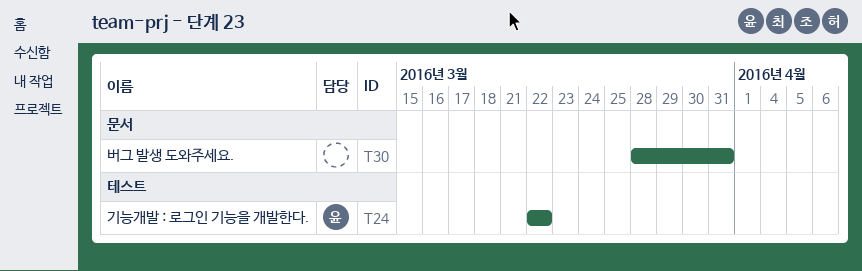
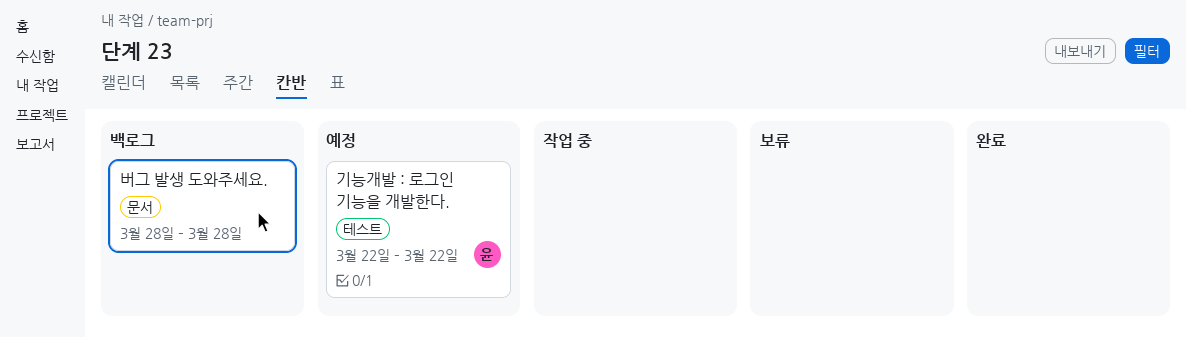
버그 발생 도와주세요., due: Mar 31 -> Mar 28

